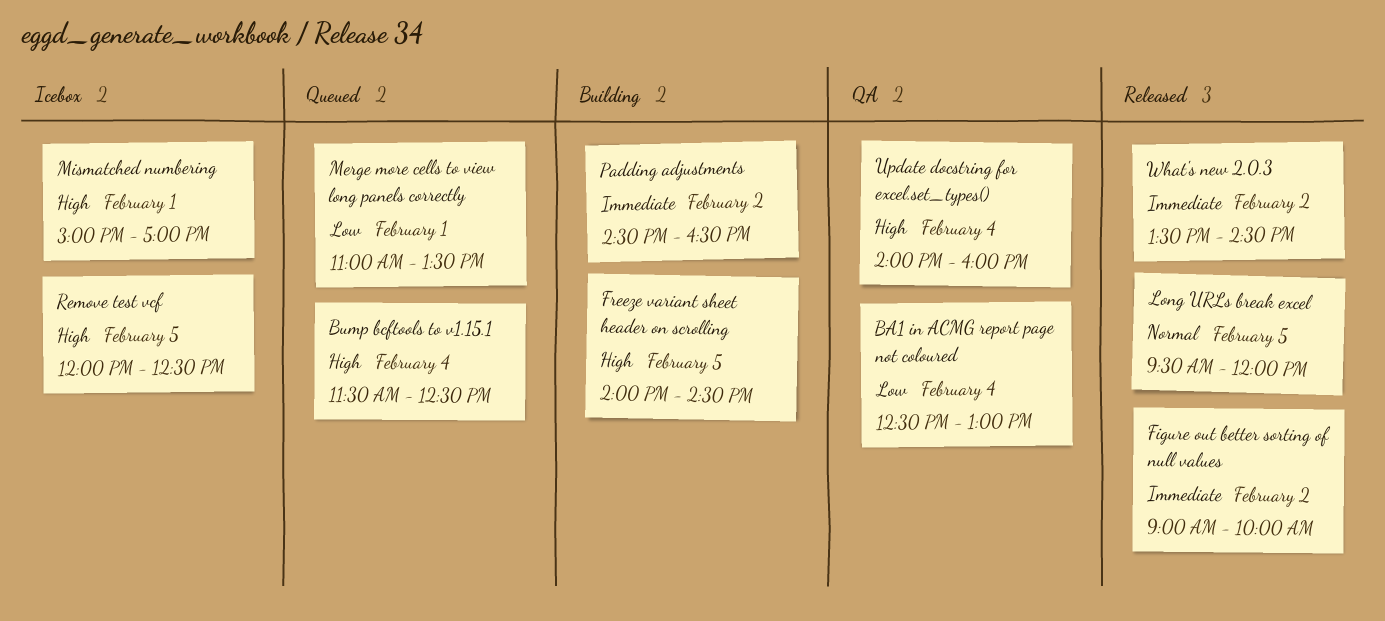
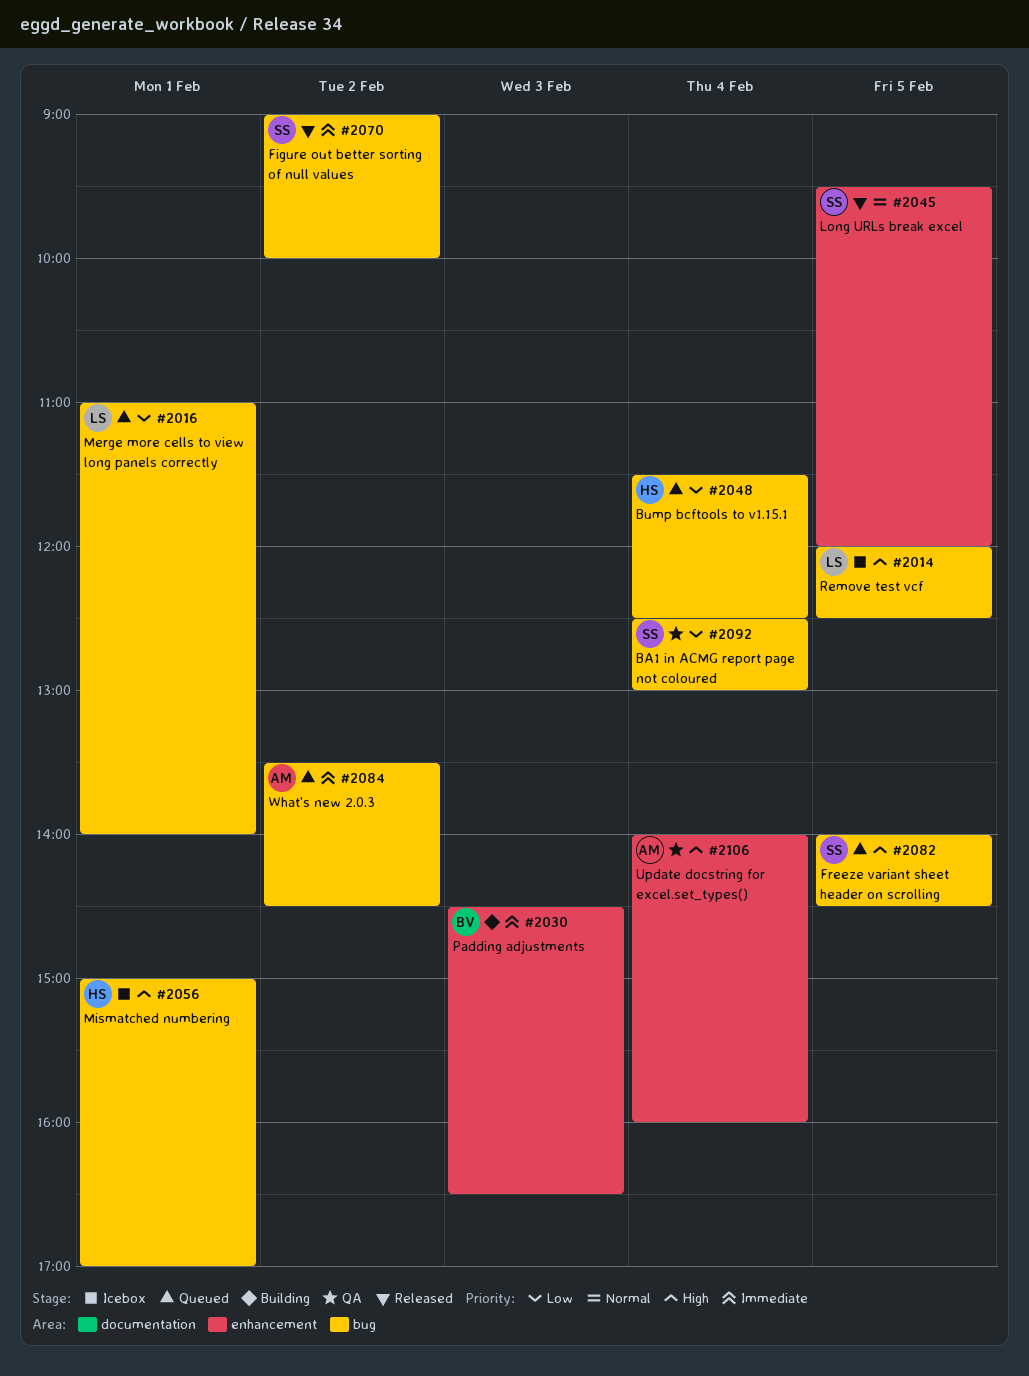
Bump bcftools to v1.15.1, priority: High -> Low
Freeze variant sheet header on scrolling, status: Building -> Queued
Merge more cells to view long panels correctly, ends: 13:30 -> 14:00
Padding adjustments, day: Feb 2 -> Feb 3
What's new 2.0.3, status: Released -> Queued

